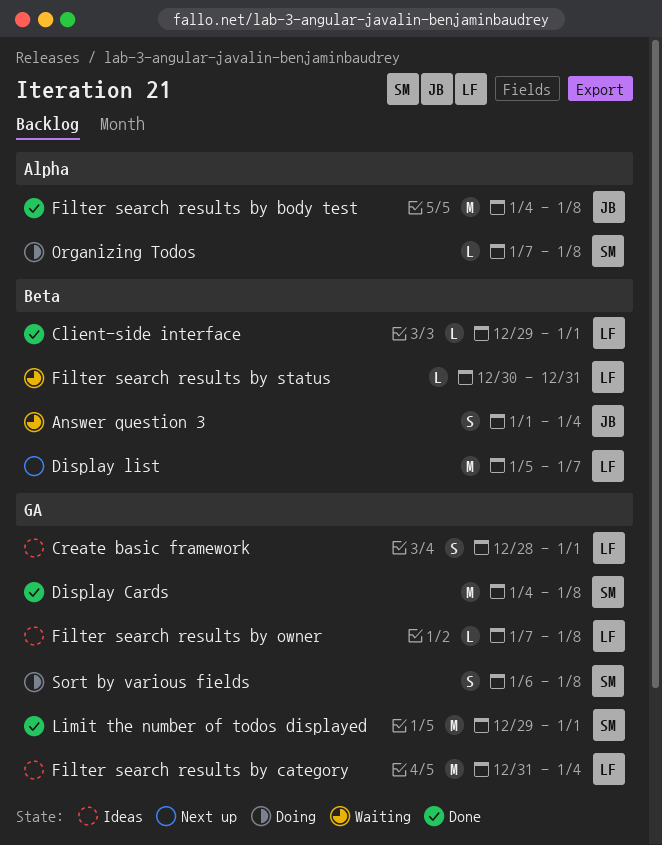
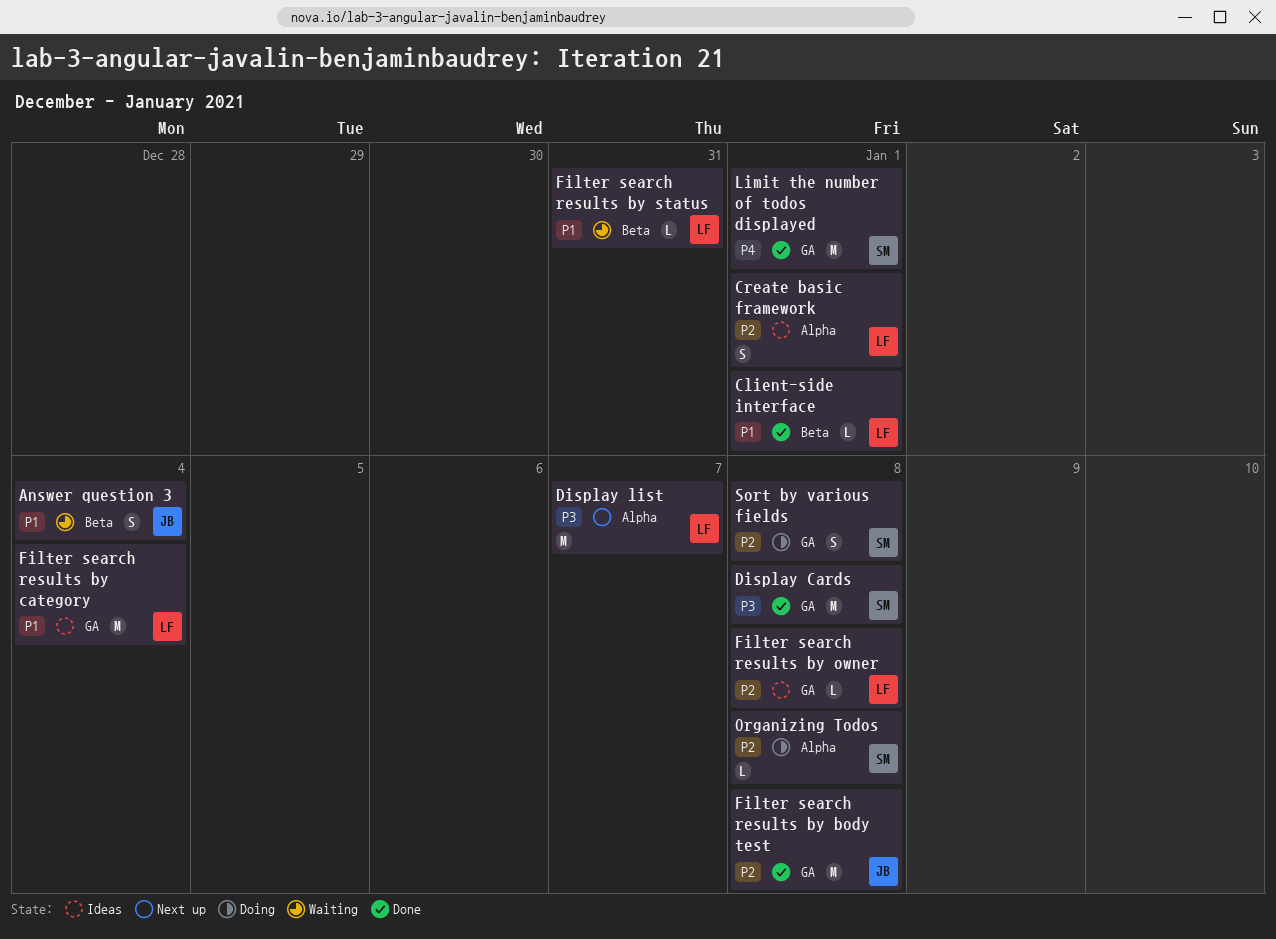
Create basic framework, label: GA -> Alpha
Display list, label: Beta -> Alpha
Filter search results by body test, label: Alpha -> GA

